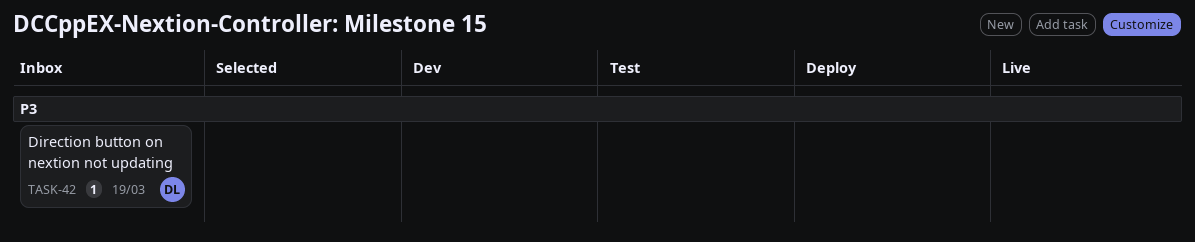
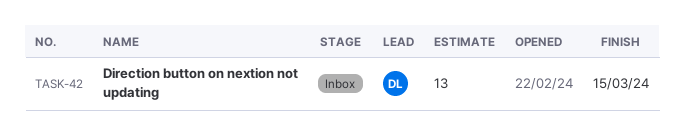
TASK-42, estimate: 1 -> 13
TASK-42, due: Mar 19 -> Mar 15

